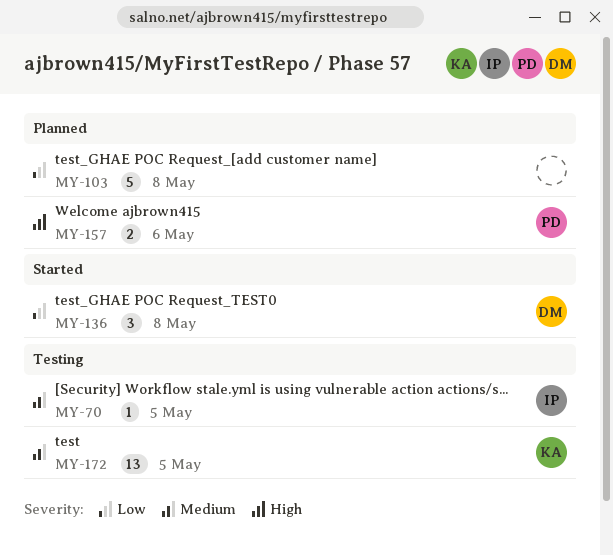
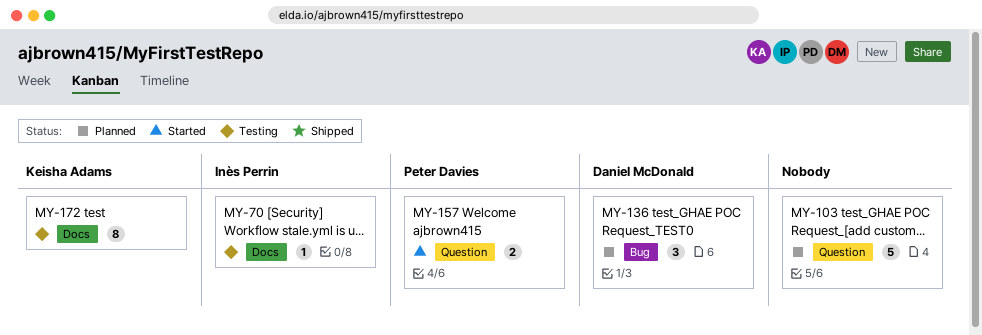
MY-136, status: Started -> Planned
MY-157, status: Planned -> Started
MY-172, estimate: 13 -> 8

